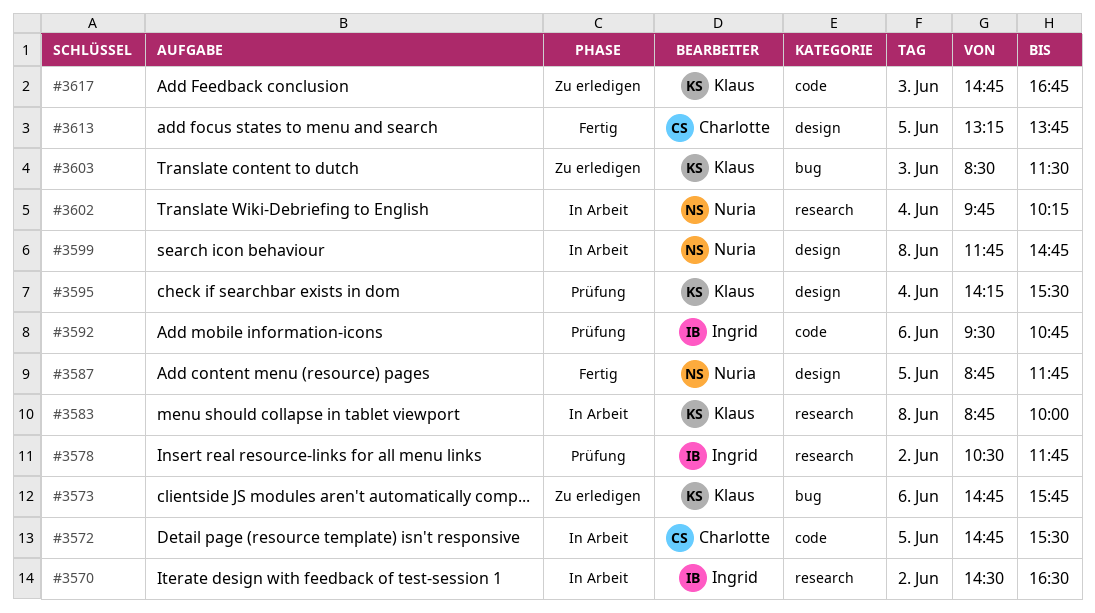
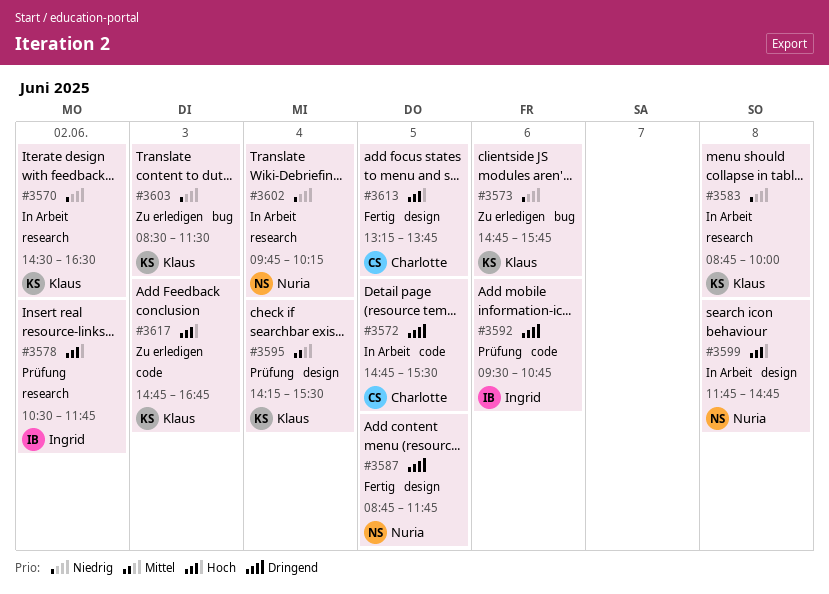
#3570, owner: Ingrid -> Klaus

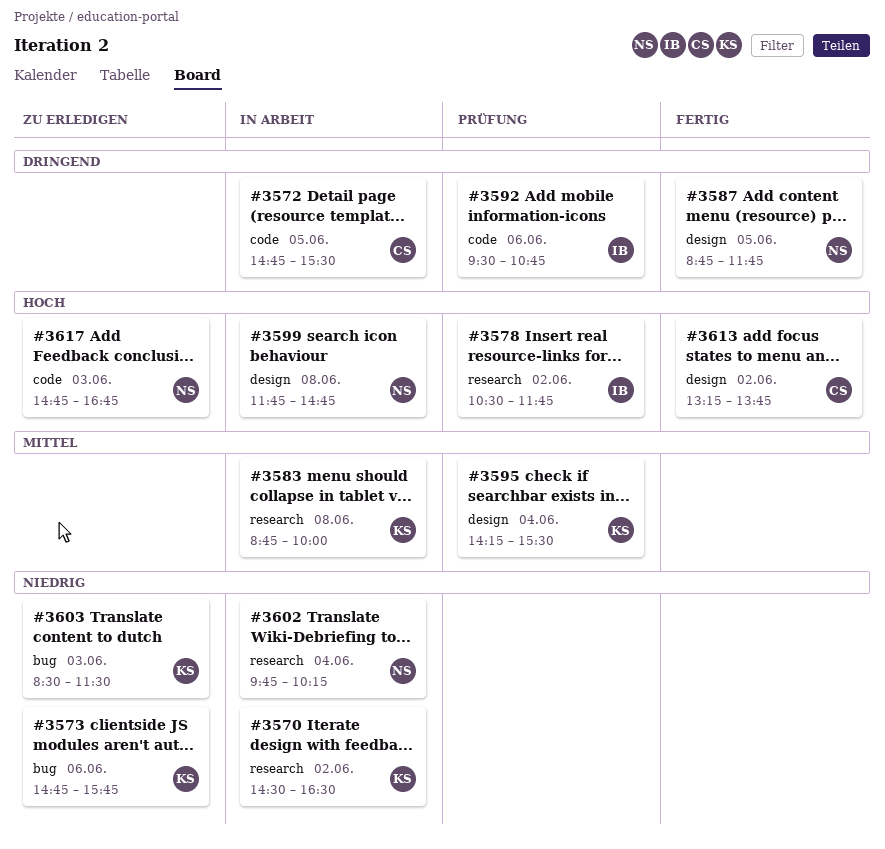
#3583, priority: Niedrig -> Mittel
#3613, day: Jun 5 -> Jun 2
#3617, owner: Klaus -> Nuria

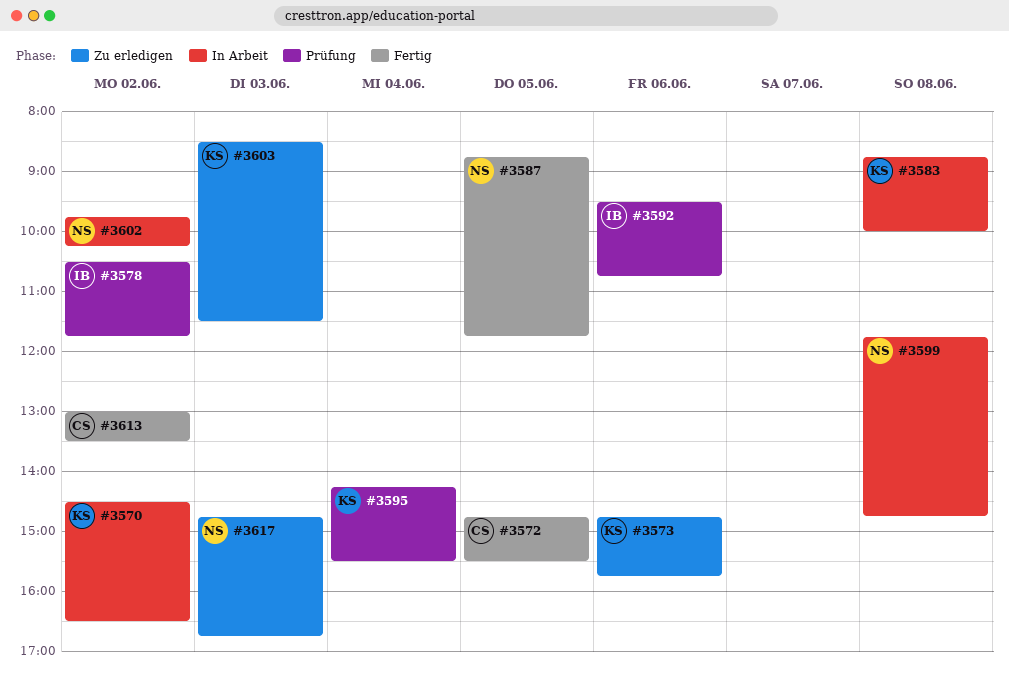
#3572, status: In Arbeit -> Fertig
#3602, day: Jun 4 -> Jun 2
#3613, begins: 13:15 -> 13:00
#3613, ends: 13:45 -> 13:30

